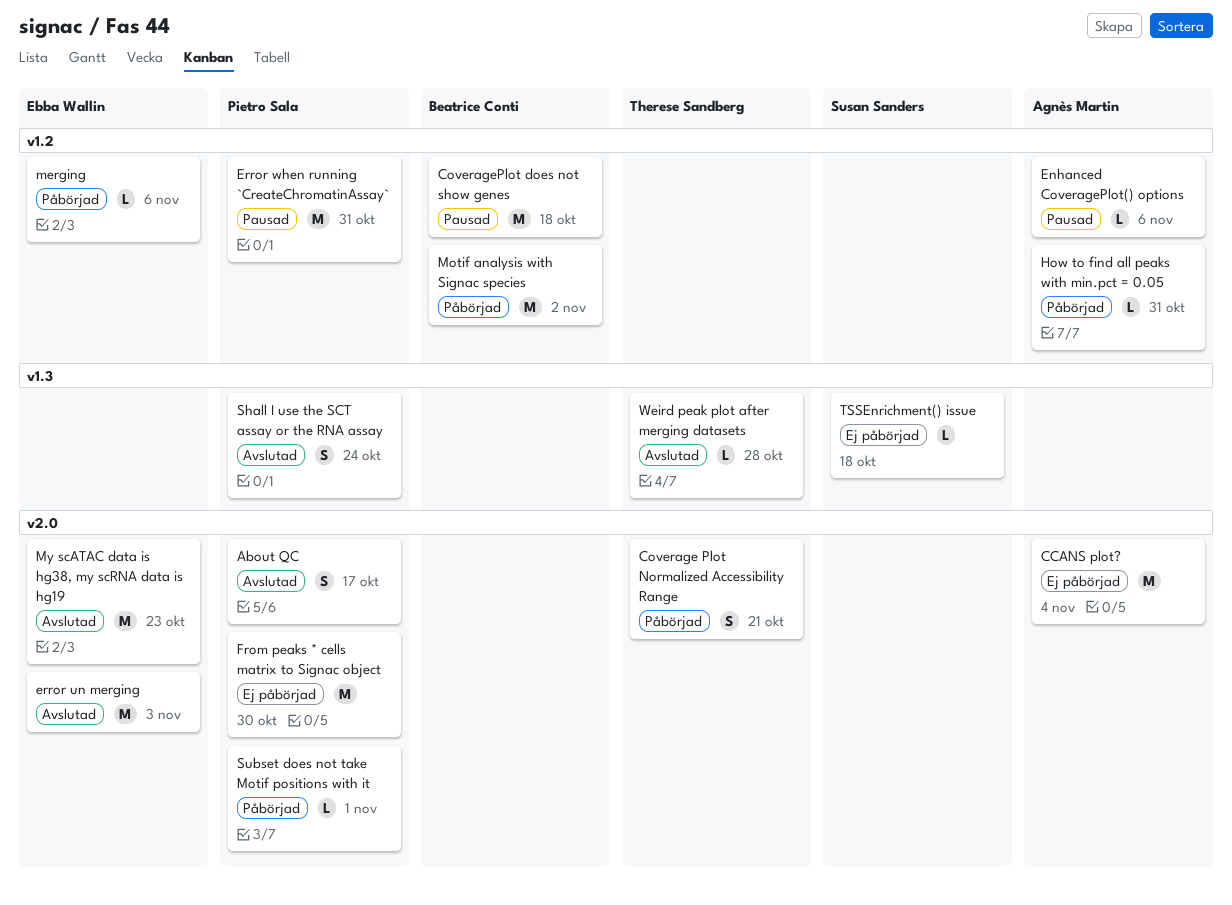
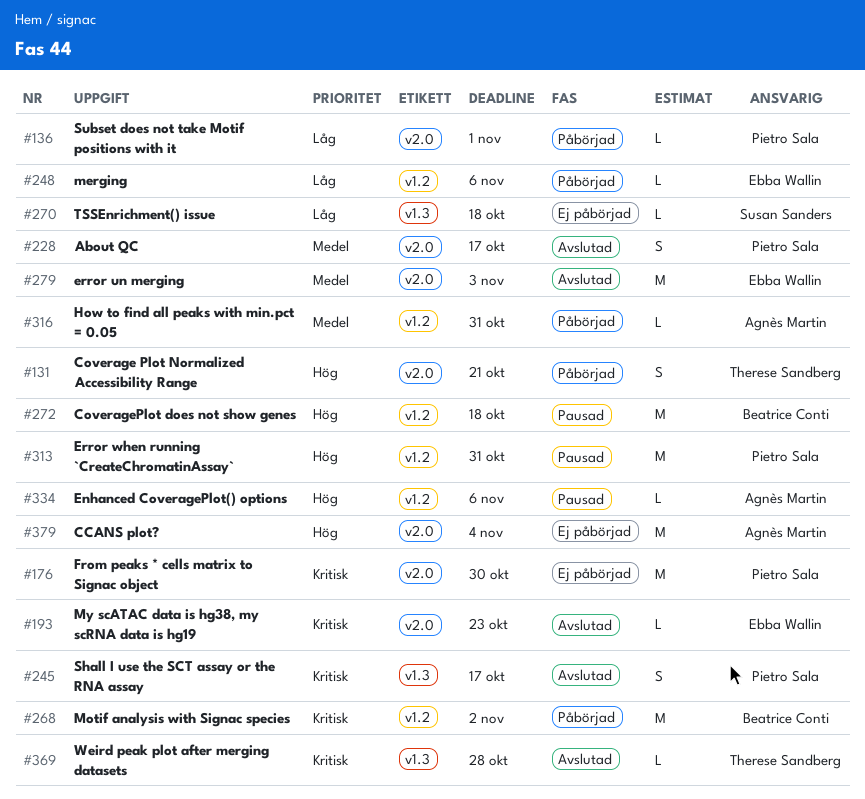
My scATAC data is hg38, my scRNA data is hg19, estimate: M -> L
Shall I use the SCT assay or the RNA assay, due: Oct 24 -> Oct 17

